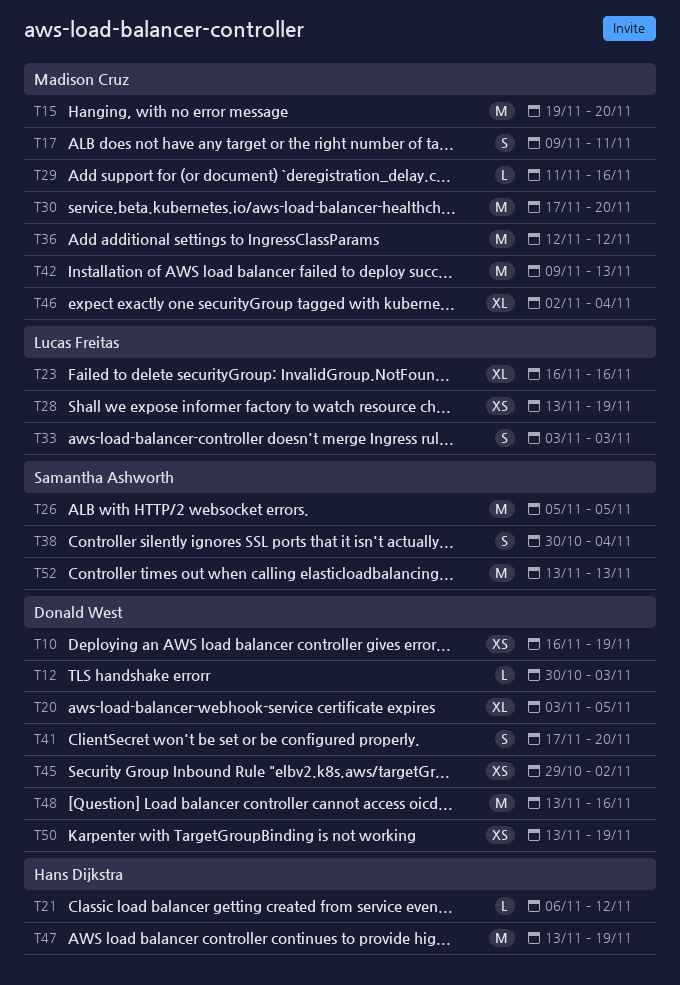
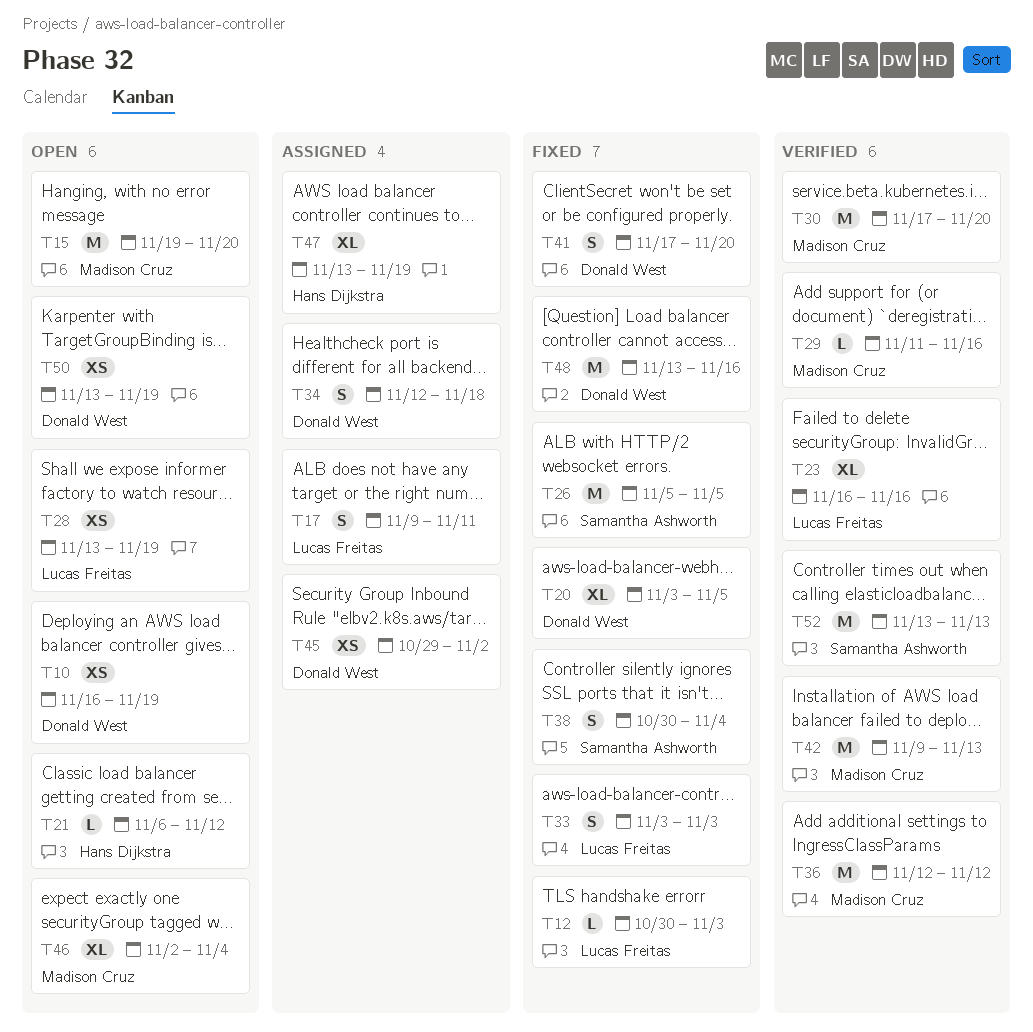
T12, owner: Donald West -> Lucas Freitas
T17, owner: Madison Cruz -> Lucas Freitas
T34: none -> present
T47, estimate: M -> XL

